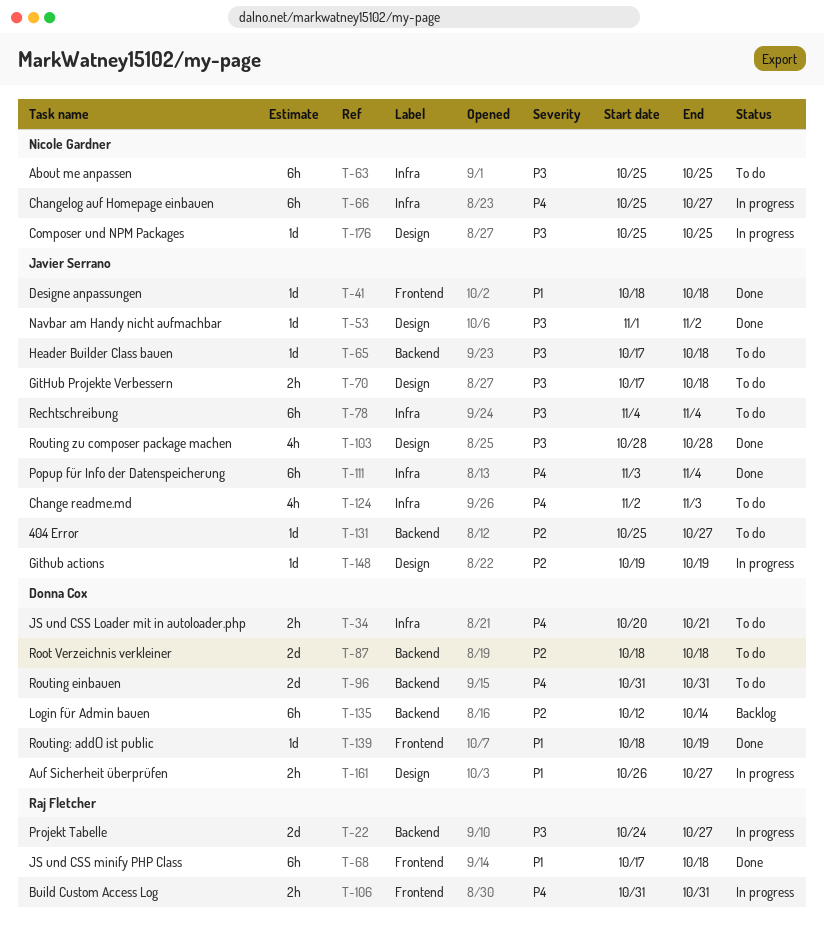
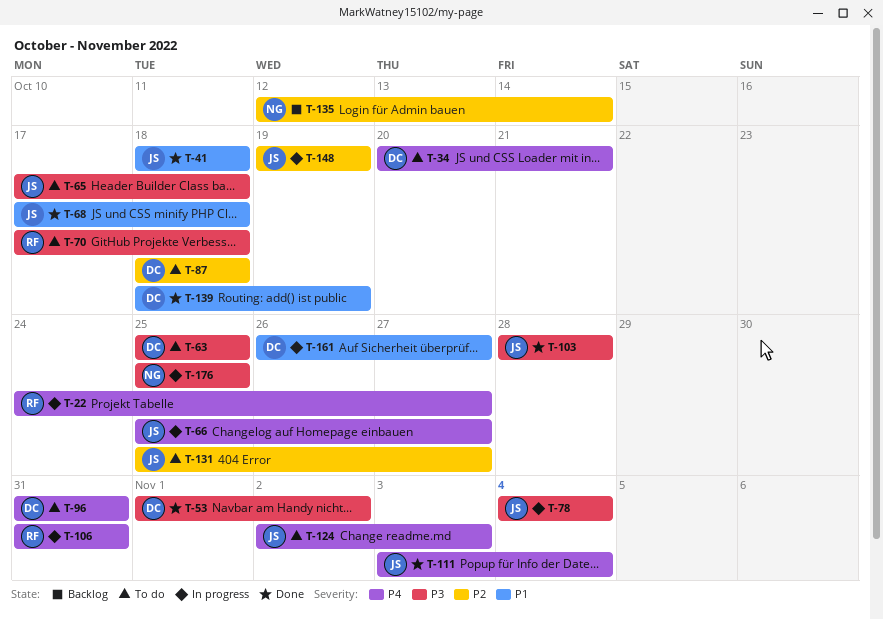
T-22, priority: P3 -> P4
T-53, owner: Javier Serrano -> Donna Cox
T-63, owner: Nicole Gardner -> Donna Cox
T-66, owner: Nicole Gardner -> Javier Serrano
T-68, owner: Raj Fletcher -> Javier Serrano
T-70, owner: Javier Serrano -> Raj Fletcher
T-78, status: To do -> In progress
T-135, owner: Donna Cox -> Nicole Gardner

